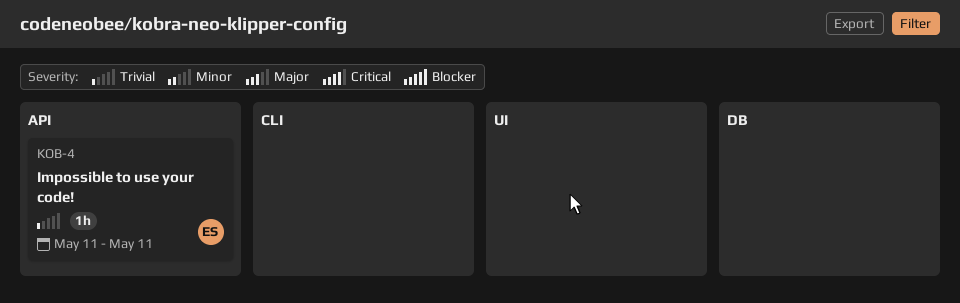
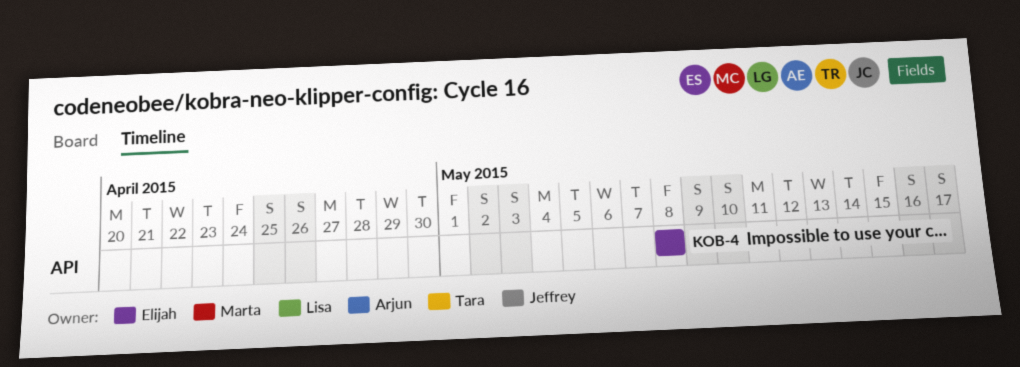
KOB-4, start: May 11 -> May 8
KOB-4, due: May 11 -> May 8

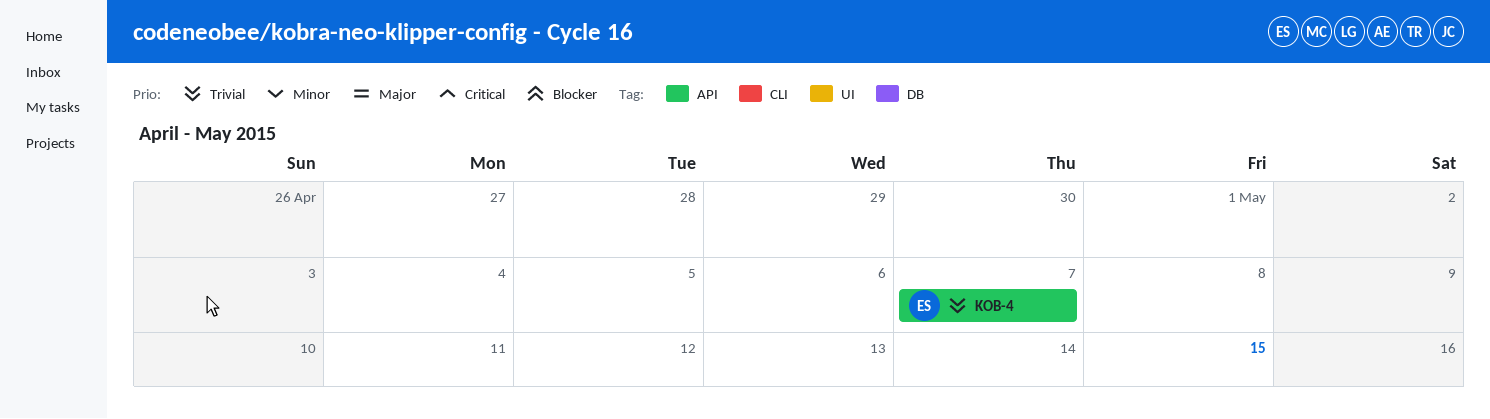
KOB-4, start: May 8 -> May 7
KOB-4, due: May 8 -> May 7

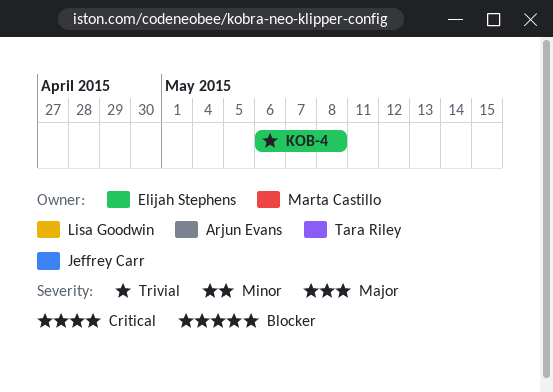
KOB-4, start: May 7 -> May 6
KOB-4, due: May 7 -> May 8

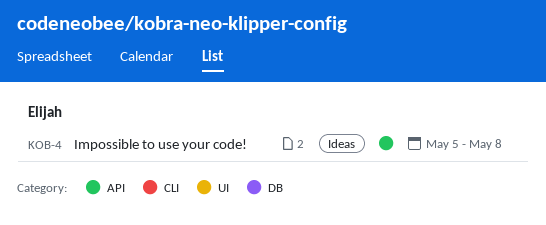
KOB-4, start: May 6 -> May 5

